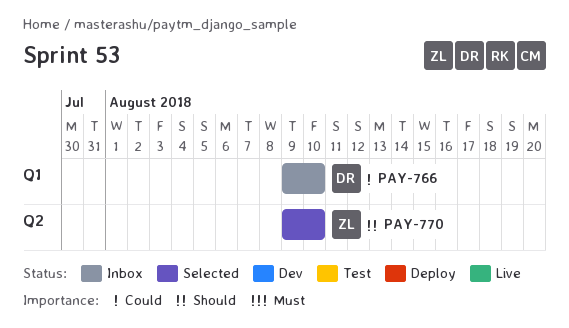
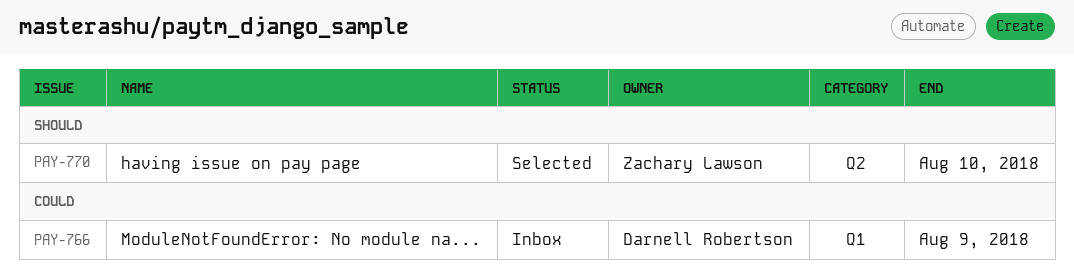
PAY-766, due: Aug 10 -> Aug 9

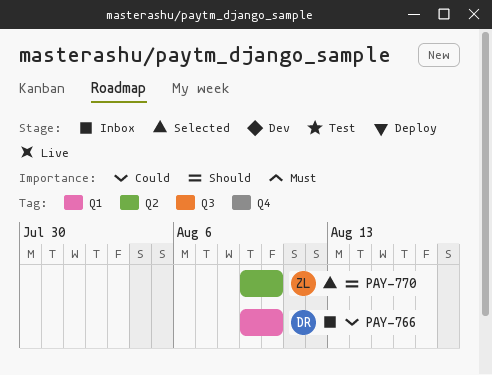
PAY-766, due: Aug 9 -> Aug 10

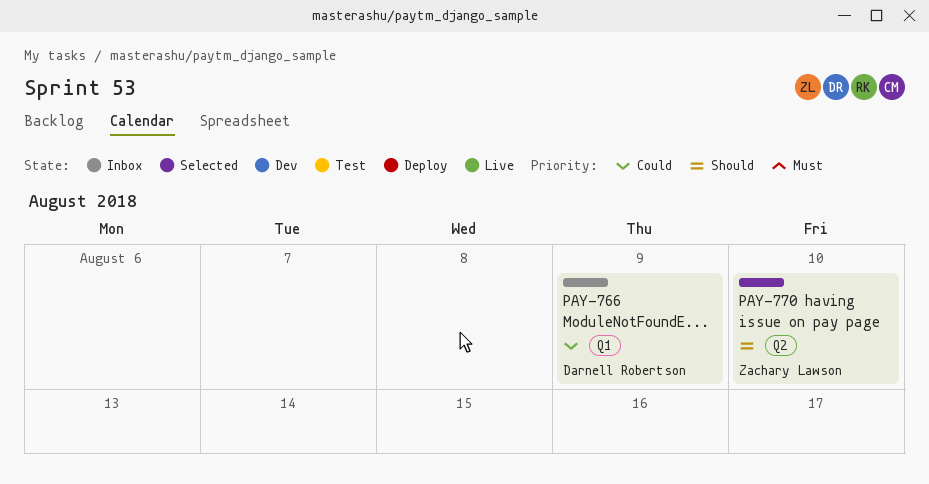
PAY-766, due: Aug 10 -> Aug 9

